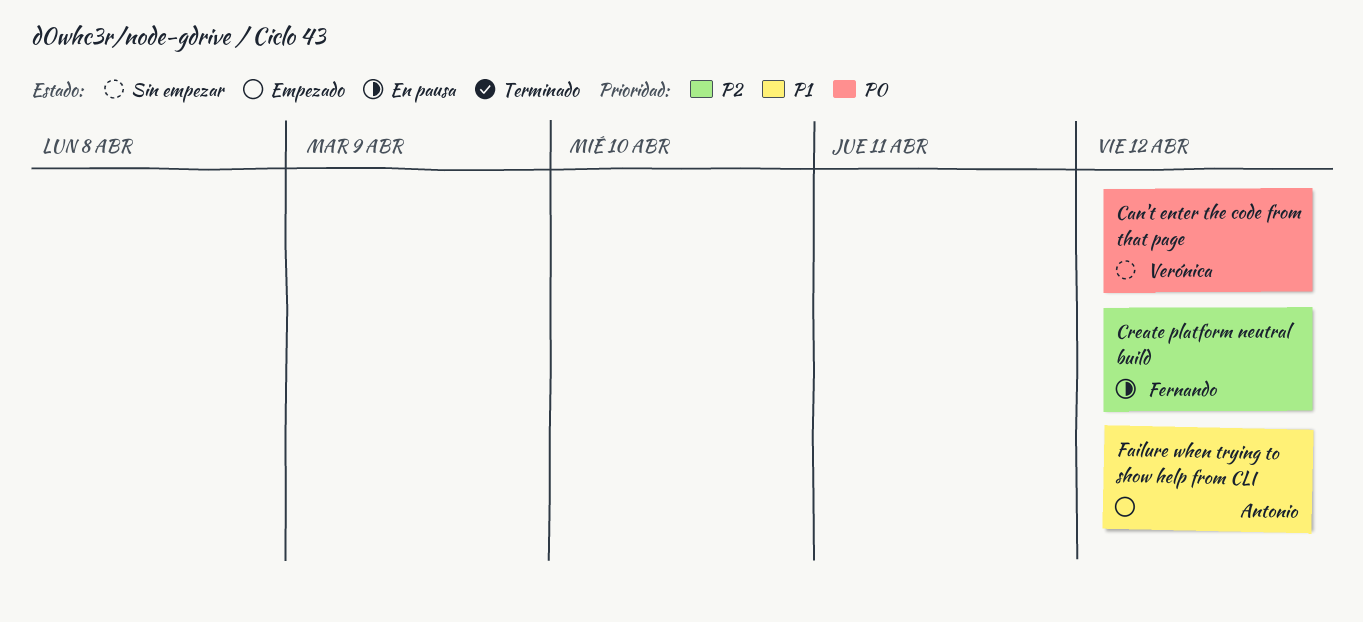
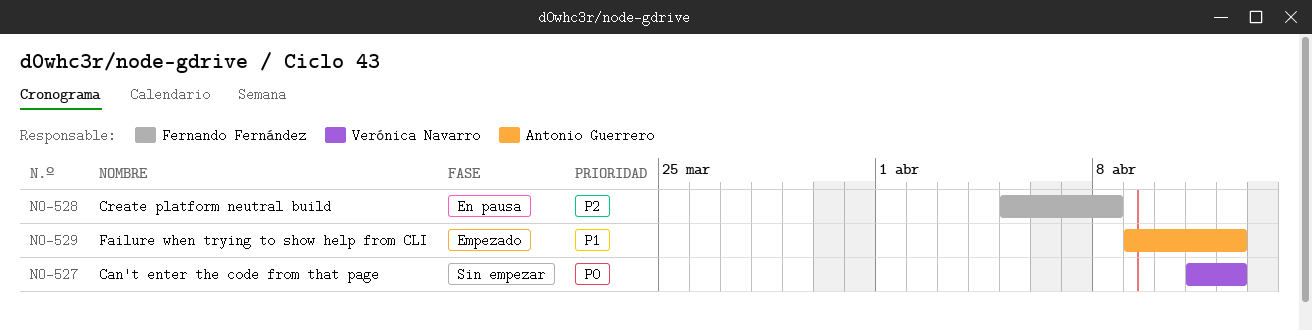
Create platform neutral build, due: Apr 12 -> Apr 8

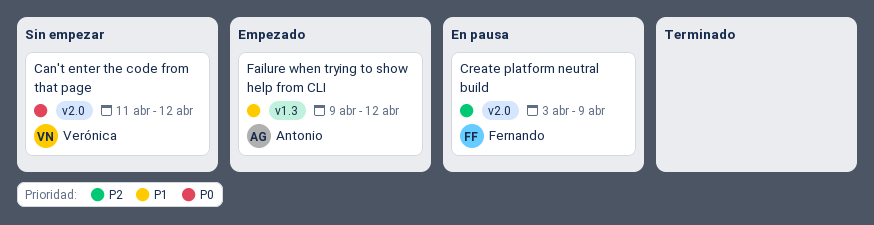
Create platform neutral build, start: Apr 5 -> Apr 3
Create platform neutral build, due: Apr 8 -> Apr 9

